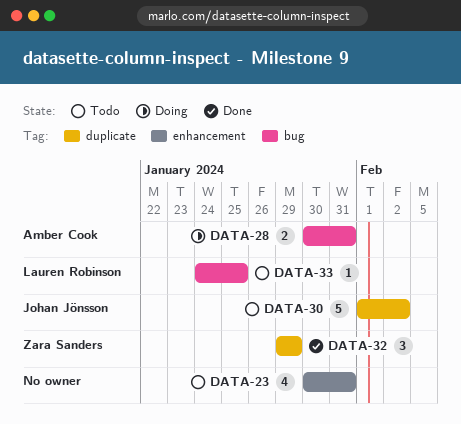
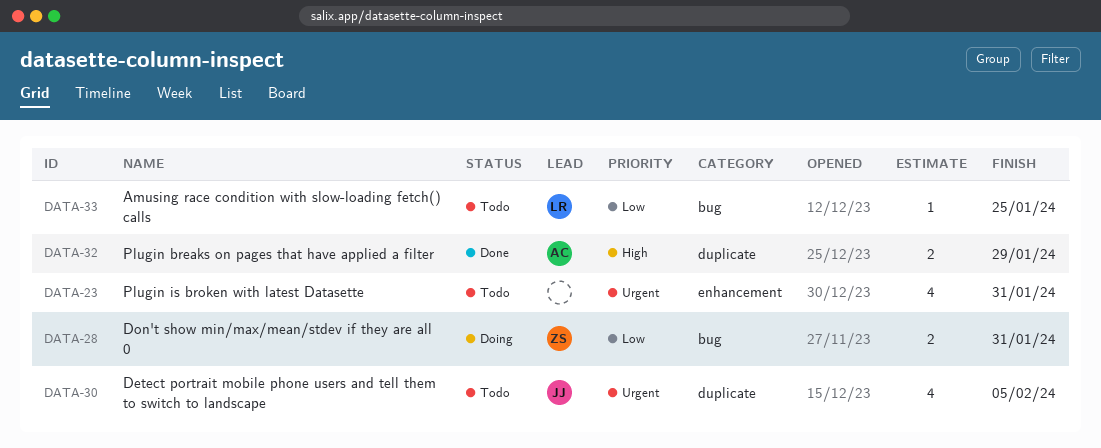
DATA-28, owner: Amber Cook -> Zara Sanders
DATA-30, estimate: 5 -> 4
DATA-30, due: Feb 2 -> Feb 5
DATA-32, owner: Zara Sanders -> Amber Cook
DATA-32, estimate: 3 -> 2

